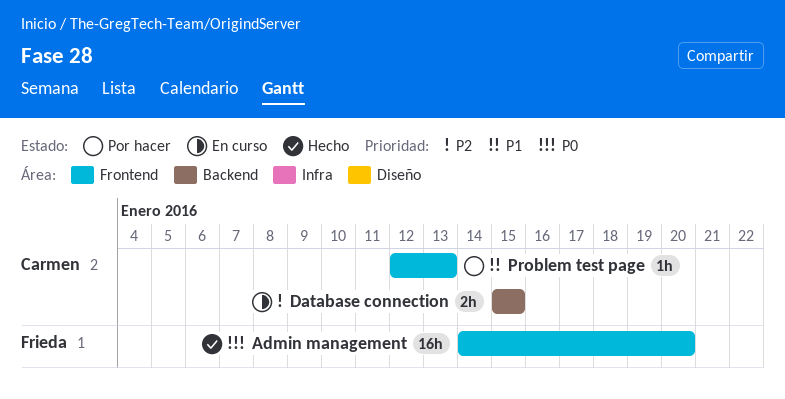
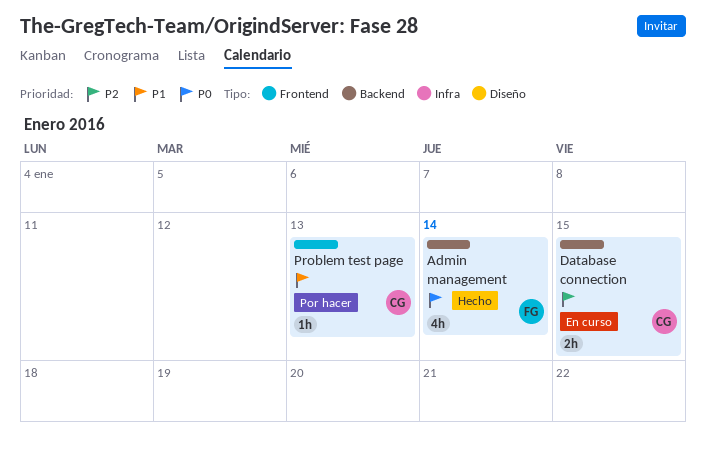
Admin management, label: Frontend -> Backend
Admin management, estimate: 16h -> 4h
Admin management, due: Jan 20 -> Jan 14

